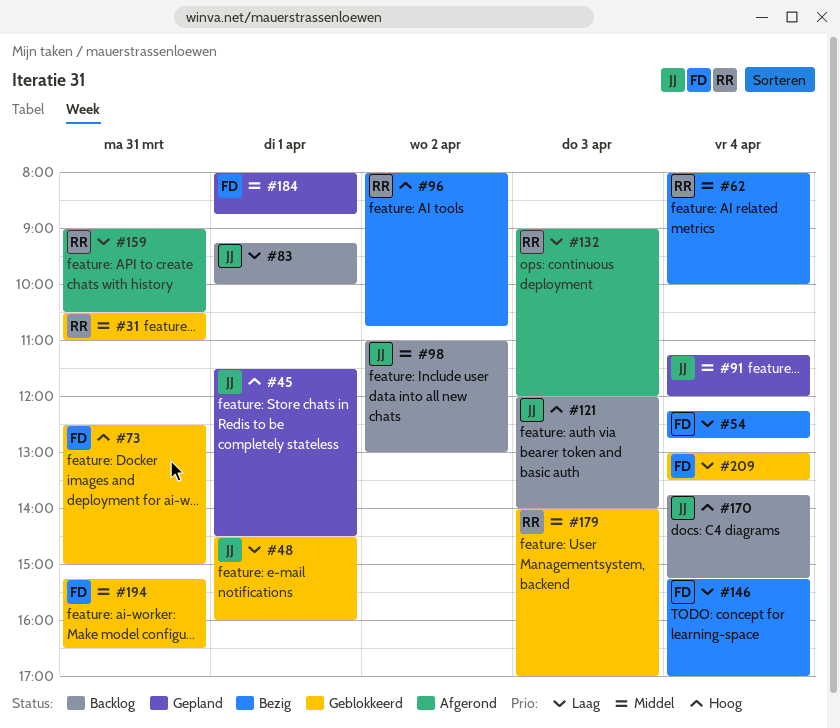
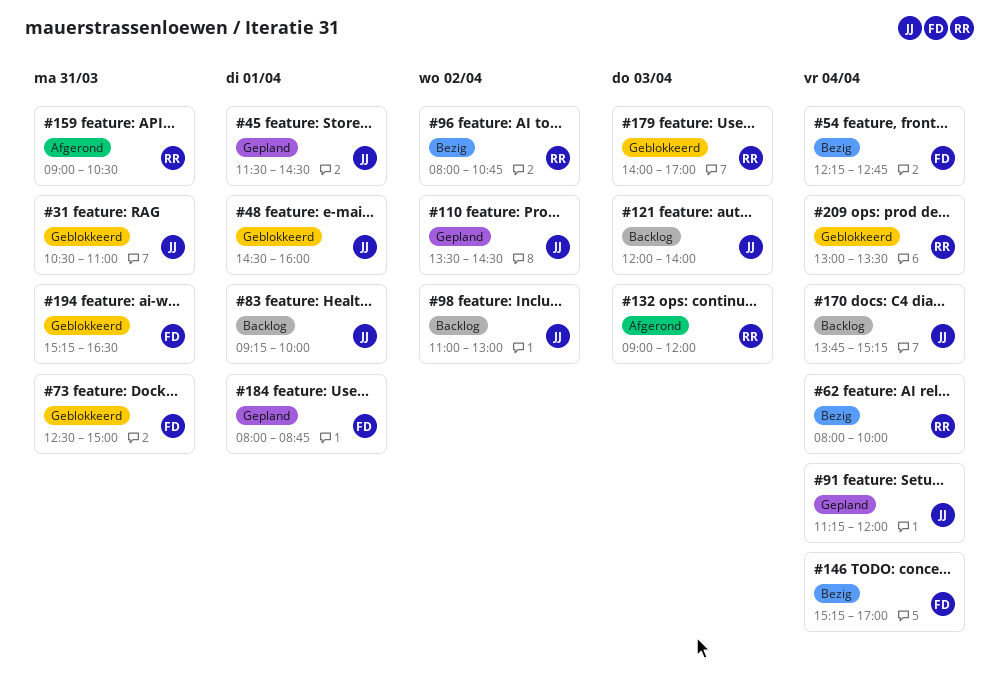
#31, owner: RR -> JJ
#110: none -> present
#209, owner: FD -> RR

